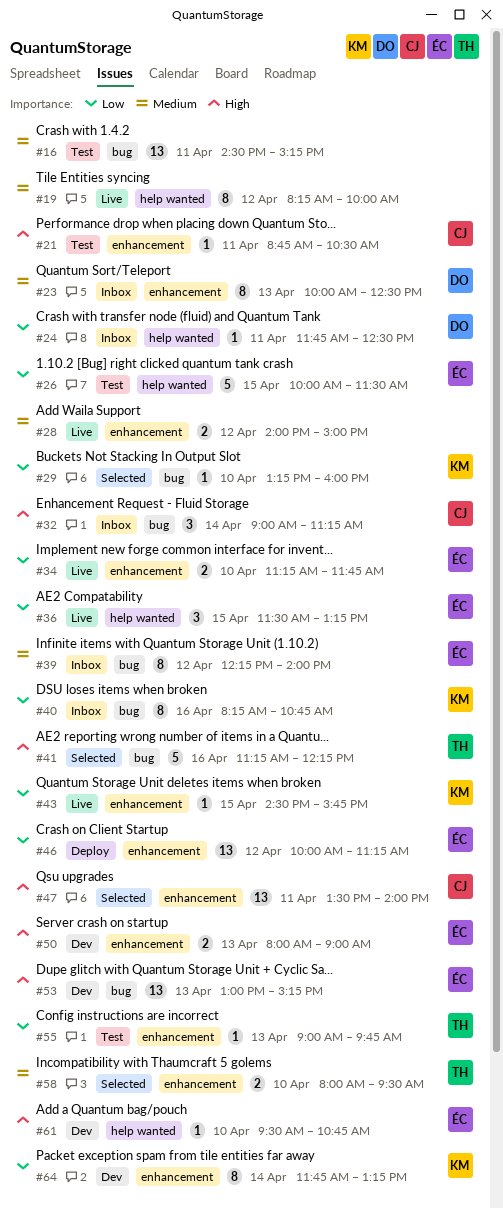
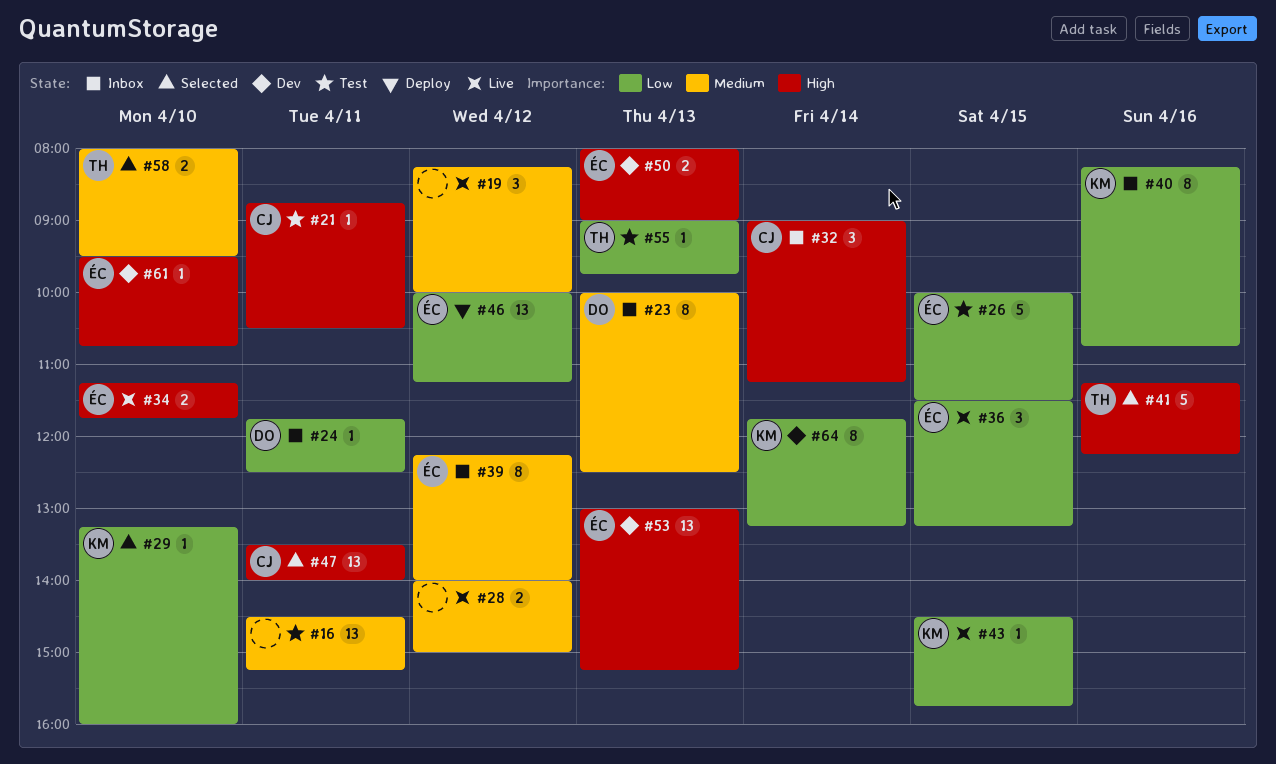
#19, estimate: 8 -> 3
#34, priority: Low -> High

